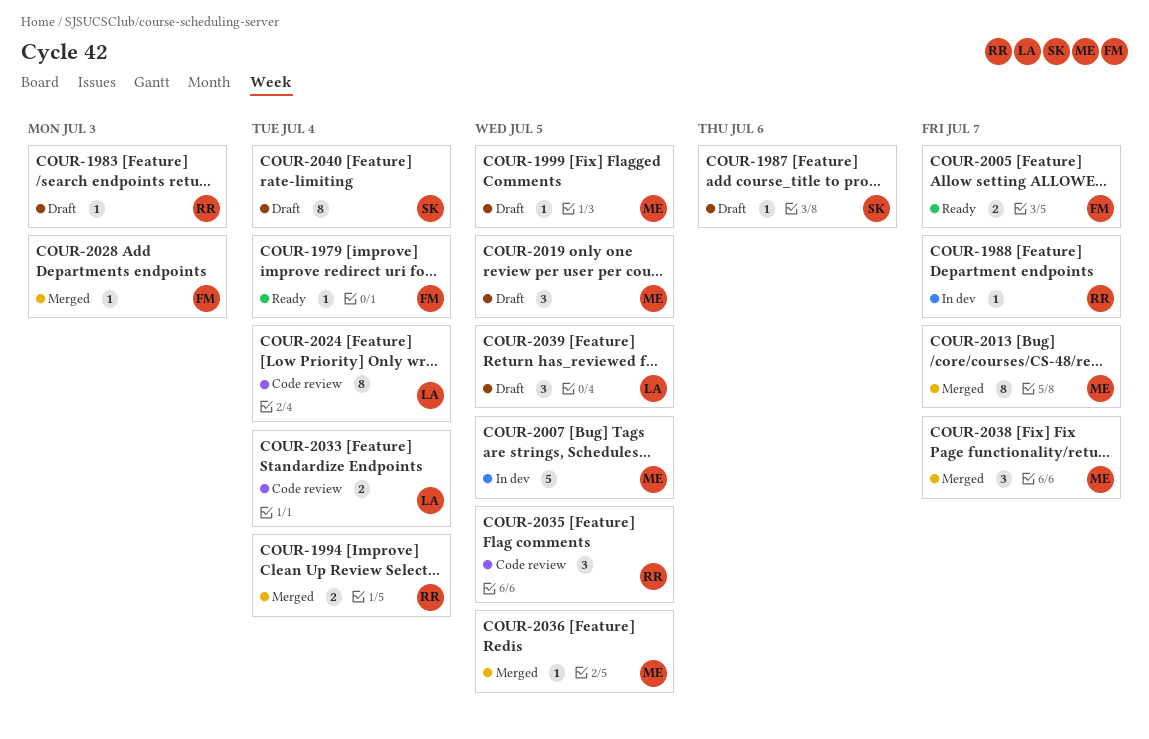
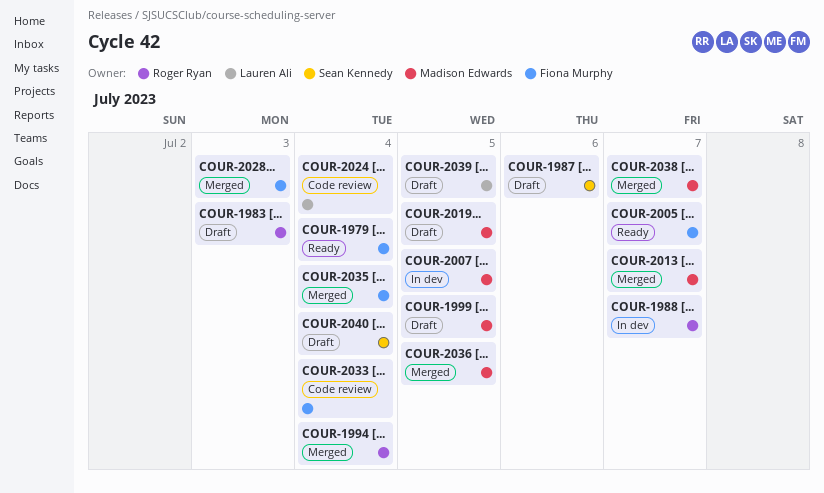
COUR-2033, owner: Lauren Ali -> Fiona Murphy
COUR-2035, status: Code review -> Merged
COUR-2035, owner: Roger Ryan -> Fiona Murphy
COUR-2035, due: Jul 5 -> Jul 4

